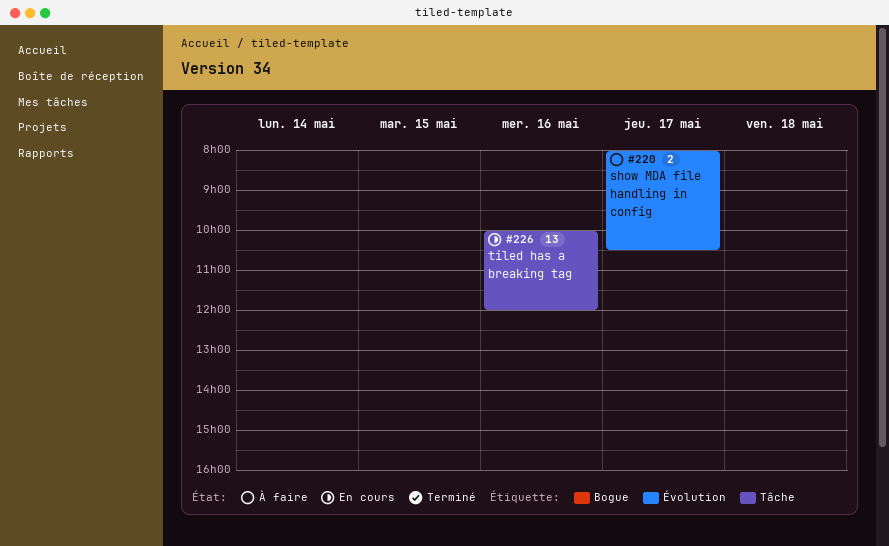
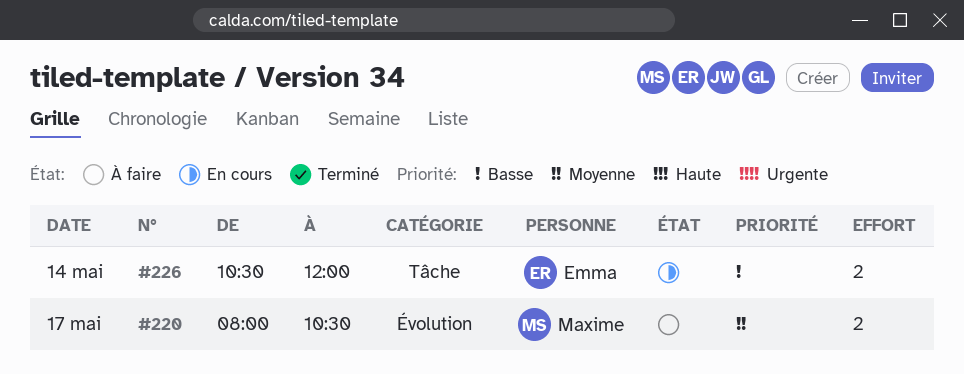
#226, estimate: 13 -> 2
#226, day: May 16 -> May 14
#226, begins: 10:00 -> 10:30

